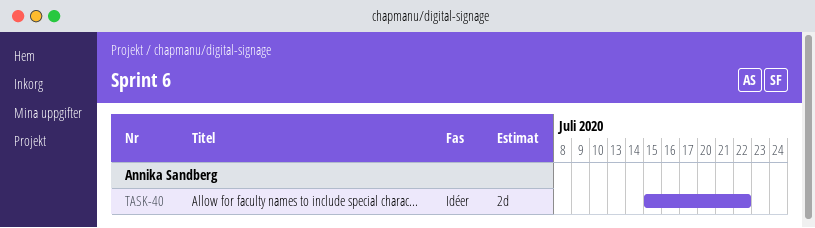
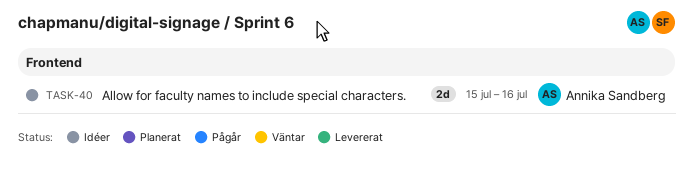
TASK-40, due: Jul 22 -> Jul 16

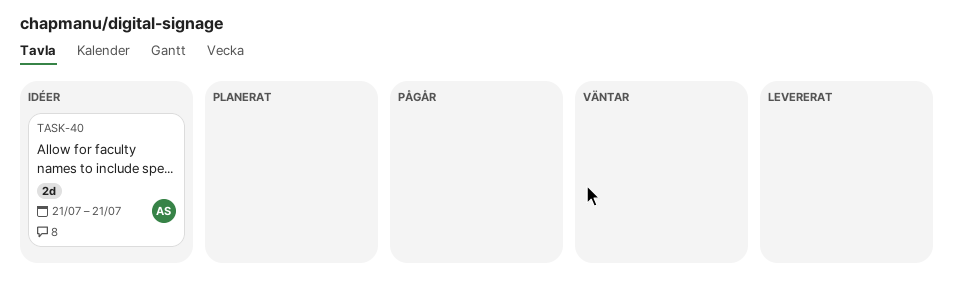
TASK-40, start: Jul 15 -> Jul 21
TASK-40, due: Jul 16 -> Jul 21

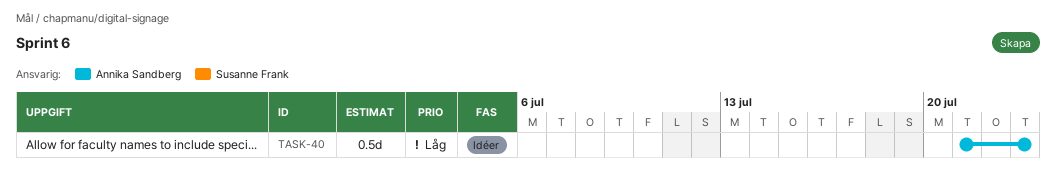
TASK-40, estimate: 2d -> 0.5d
TASK-40, due: Jul 21 -> Jul 23

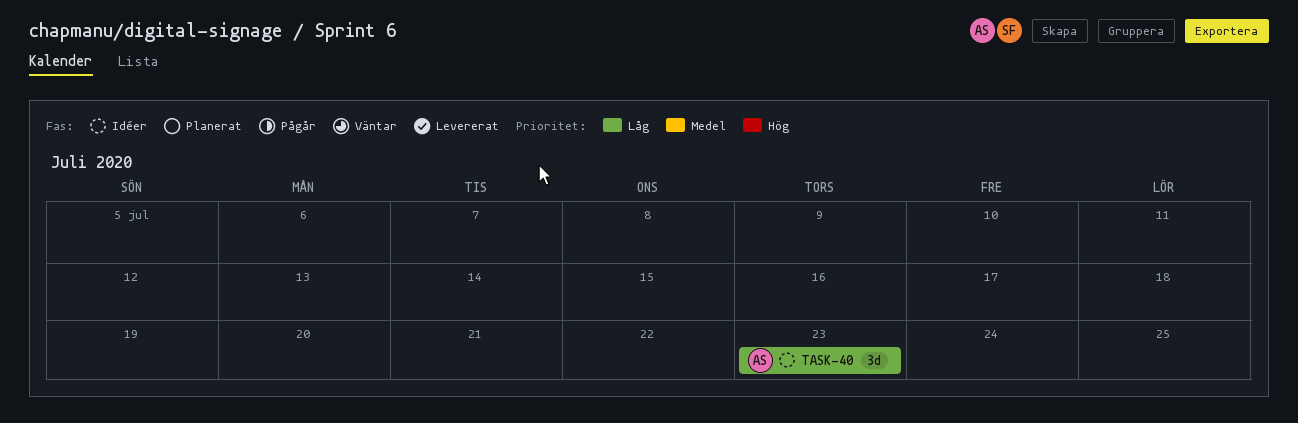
TASK-40, estimate: 0.5d -> 3d
TASK-40, start: Jul 21 -> Jul 23

